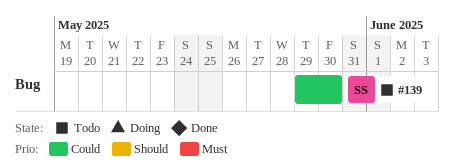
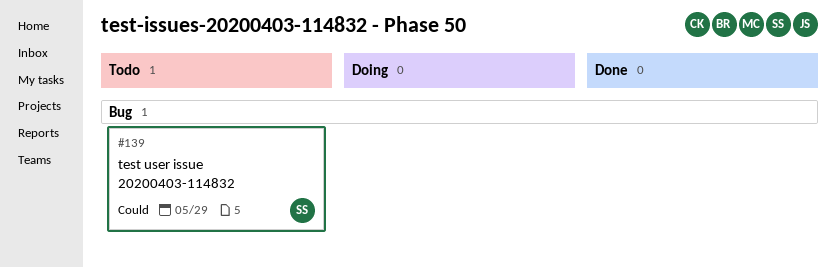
#139, due: May 30 -> May 29

